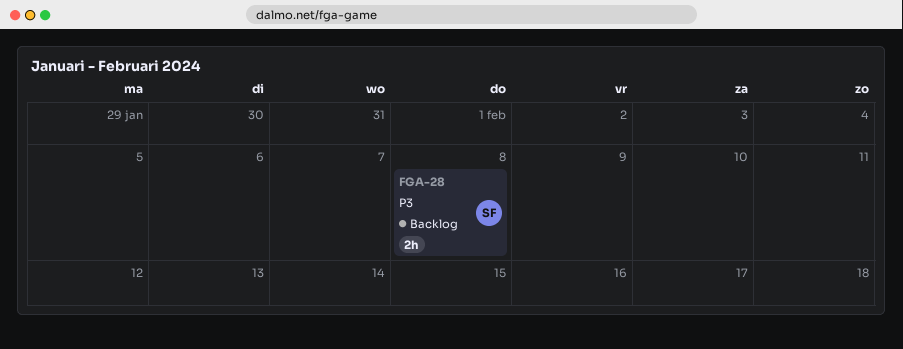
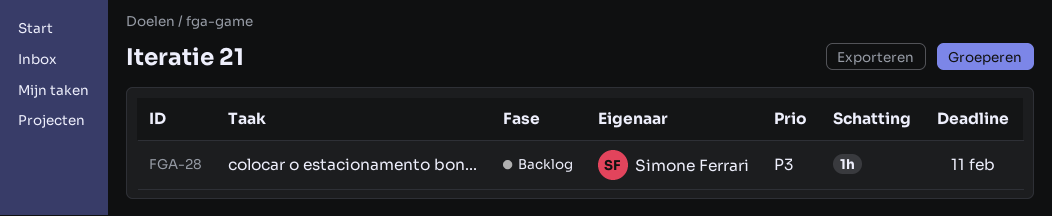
FGA-28, estimate: 2h -> 1h
FGA-28, due: Feb 8 -> Feb 11

